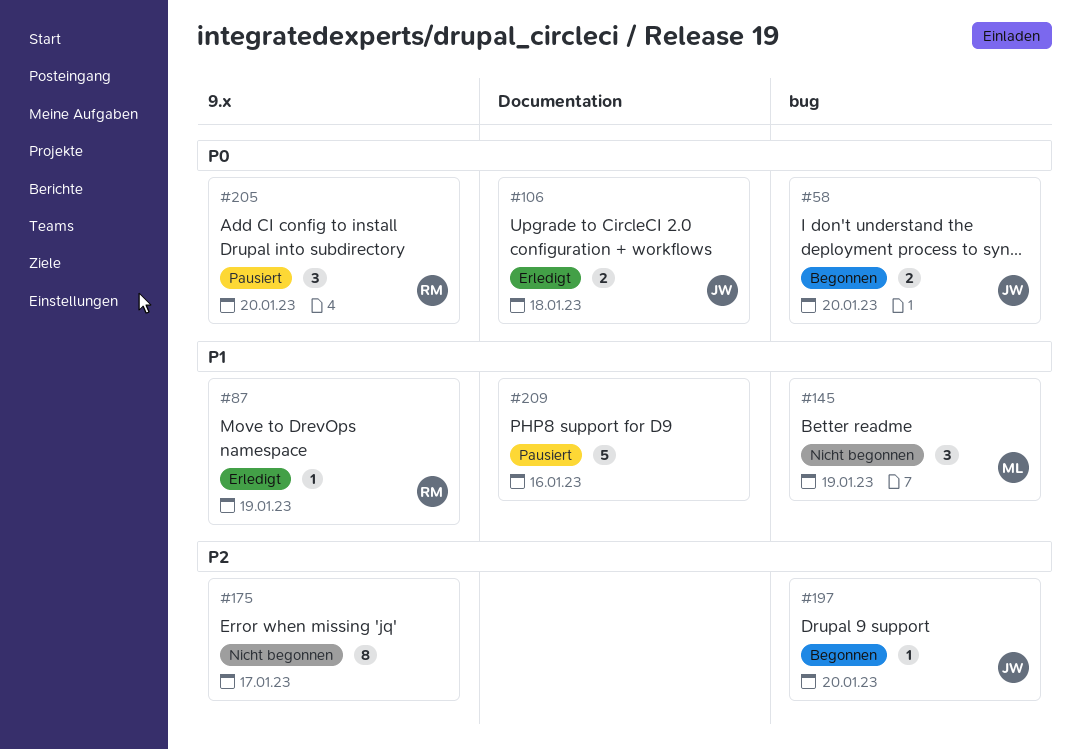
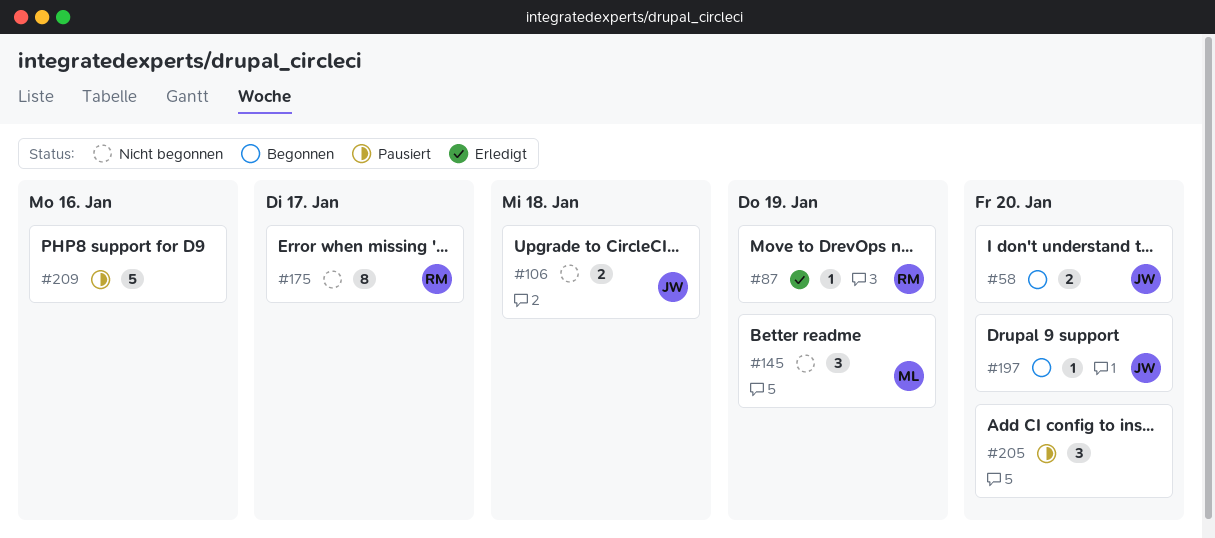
#106, status: Erledigt -> Nicht begonnen
#175, owner: none -> RM
#205, owner: RM -> none

